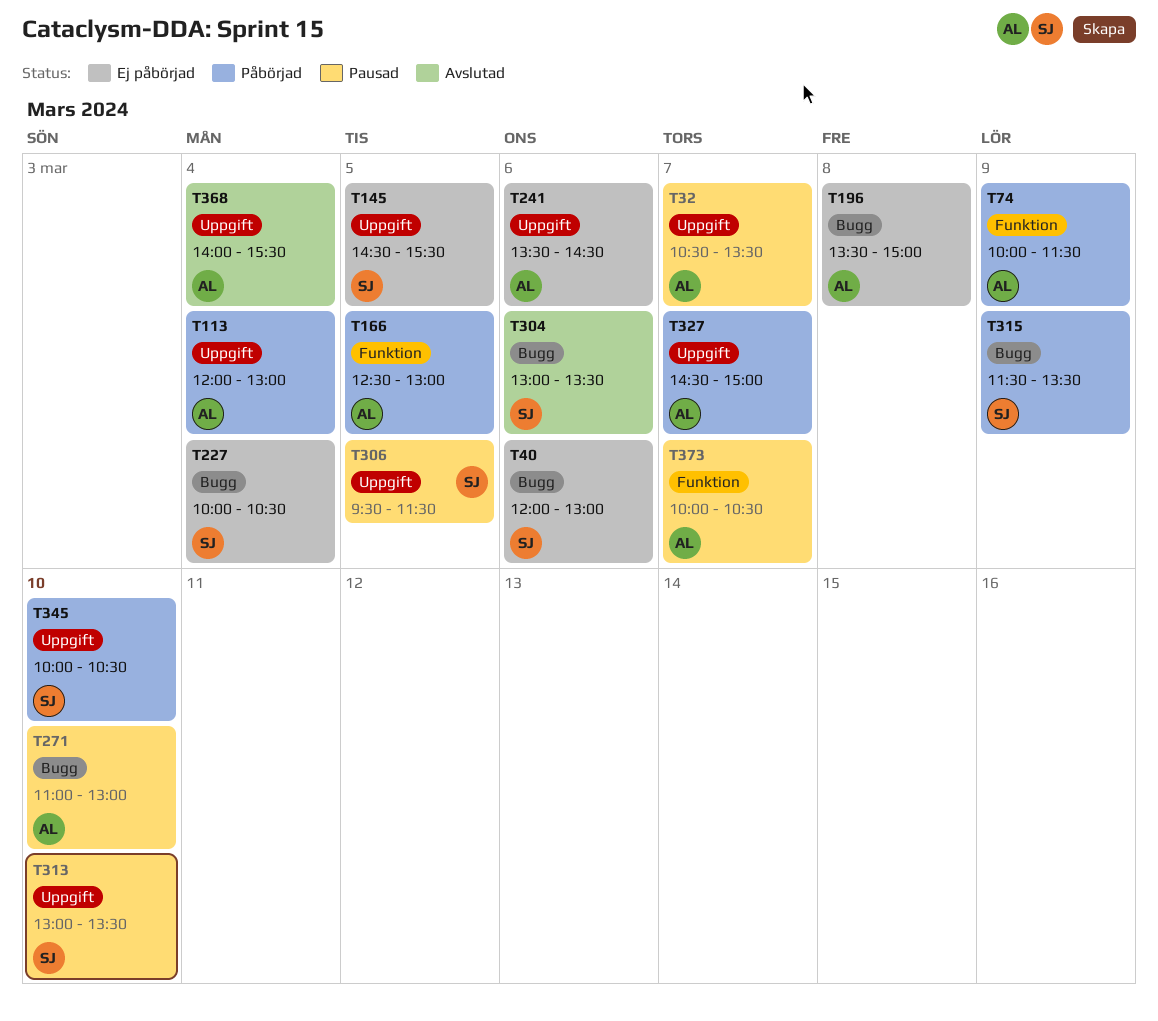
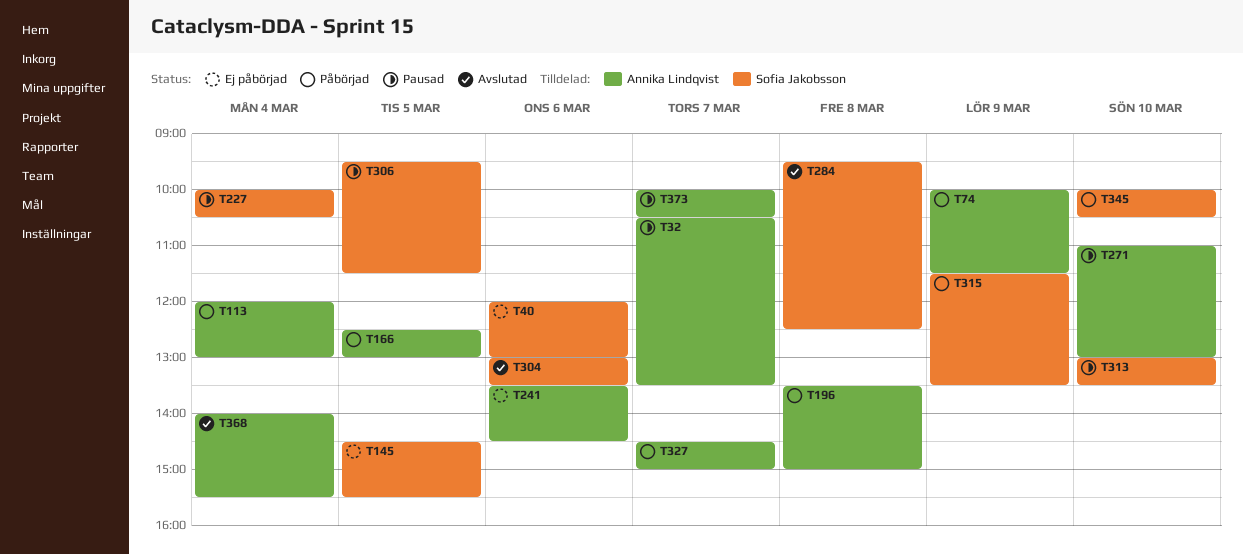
T196, status: Ej påbörjad -> Påbörjad
T227, status: Ej påbörjad -> Pausad
T284: none -> present

